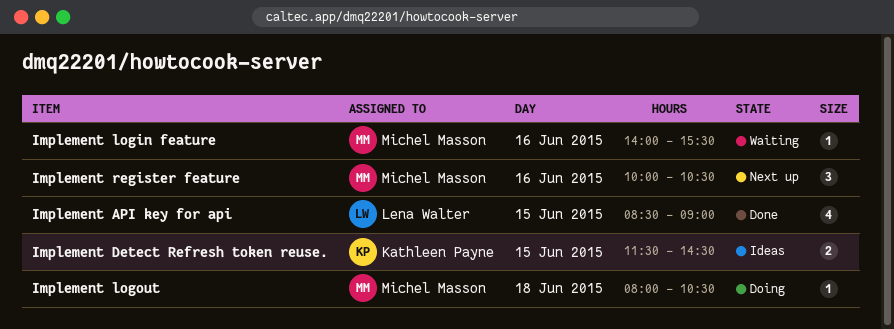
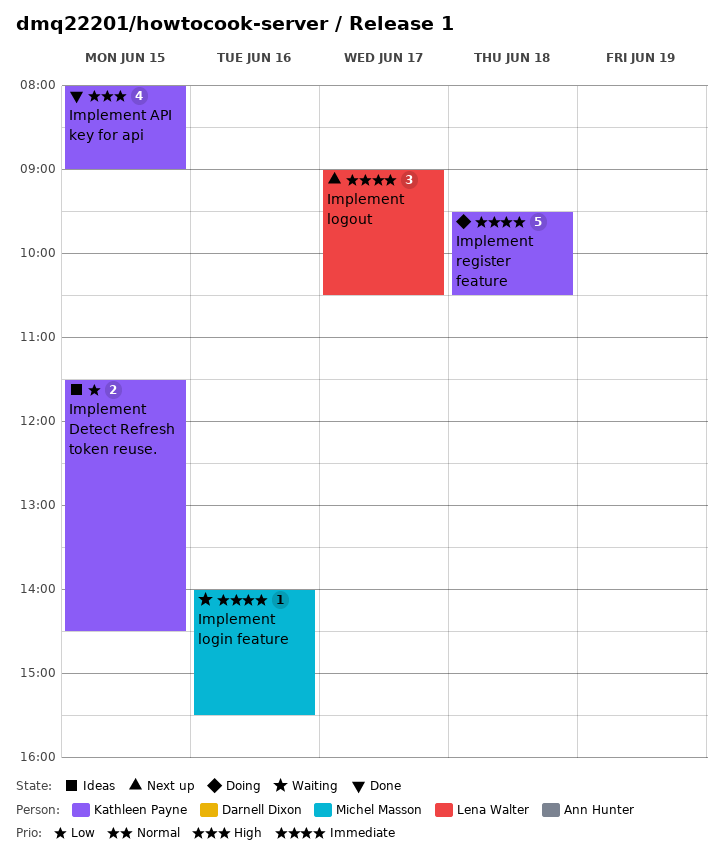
Implement API key for api, owner: Lena Walter -> Kathleen Payne
Implement API key for api, begins: 08:30 -> 08:00
Implement logout, status: Doing -> Next up
Implement logout, owner: Michel Masson -> Lena Walter
Implement logout, estimate: 1 -> 3
Implement logout, day: Jun 18 -> Jun 17
Implement logout, begins: 08:00 -> 09:00
Implement register feature, status: Next up -> Doing
Implement register feature, owner: Michel Masson -> Kathleen Payne
Implement register feature, estimate: 3 -> 5
Implement register feature, day: Jun 16 -> Jun 18
Implement register feature, begins: 10:00 -> 09:30

